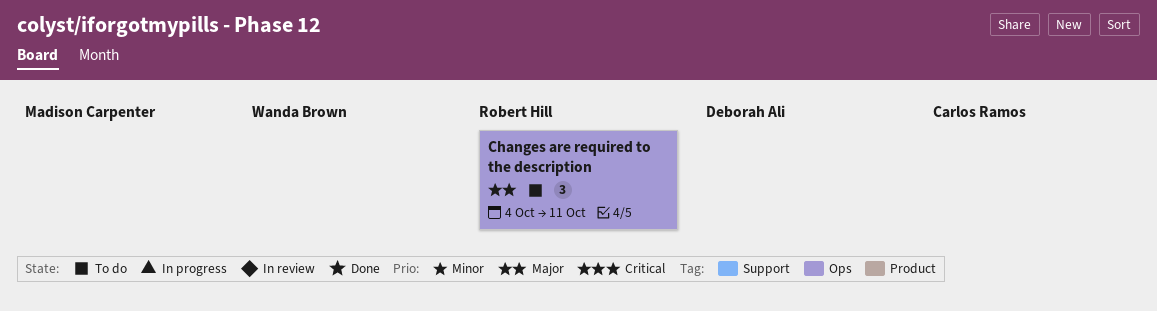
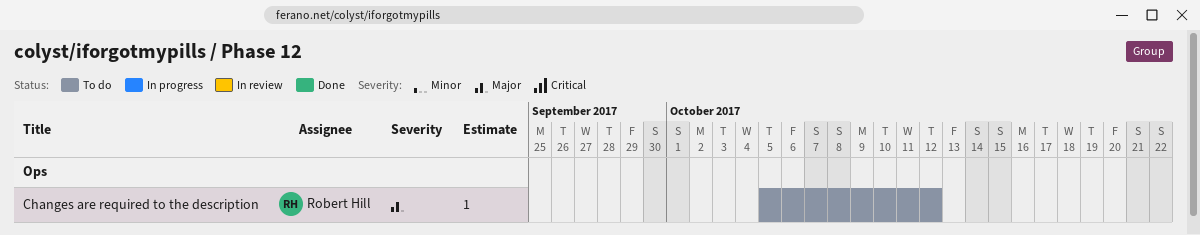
Changes are required to the description, estimate: 3 -> 1
Changes are required to the description, start: Oct 4 -> Oct 5
Changes are required to the description, due: Oct 11 -> Oct 12

